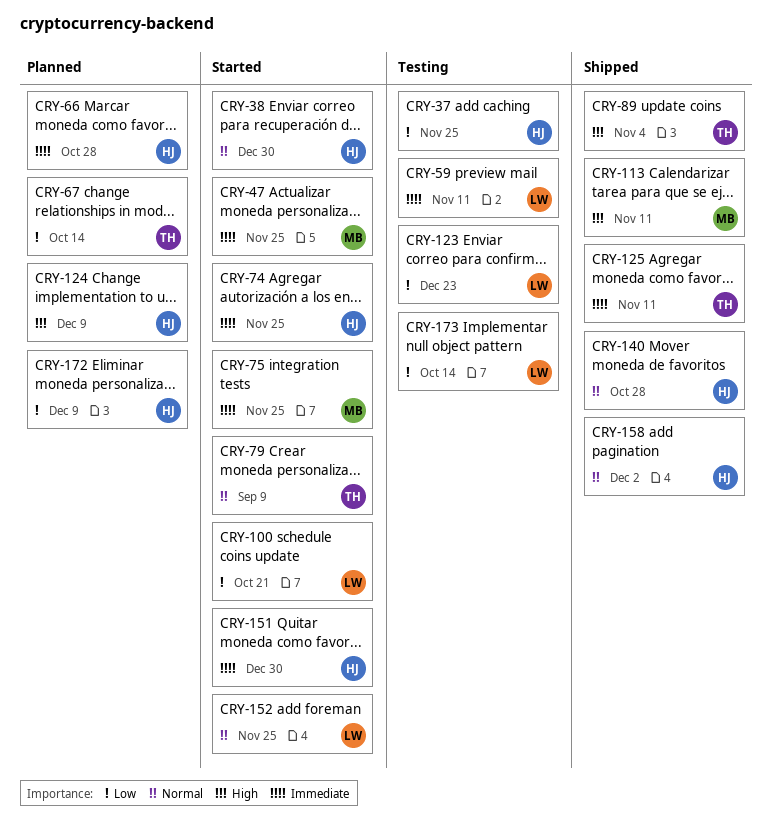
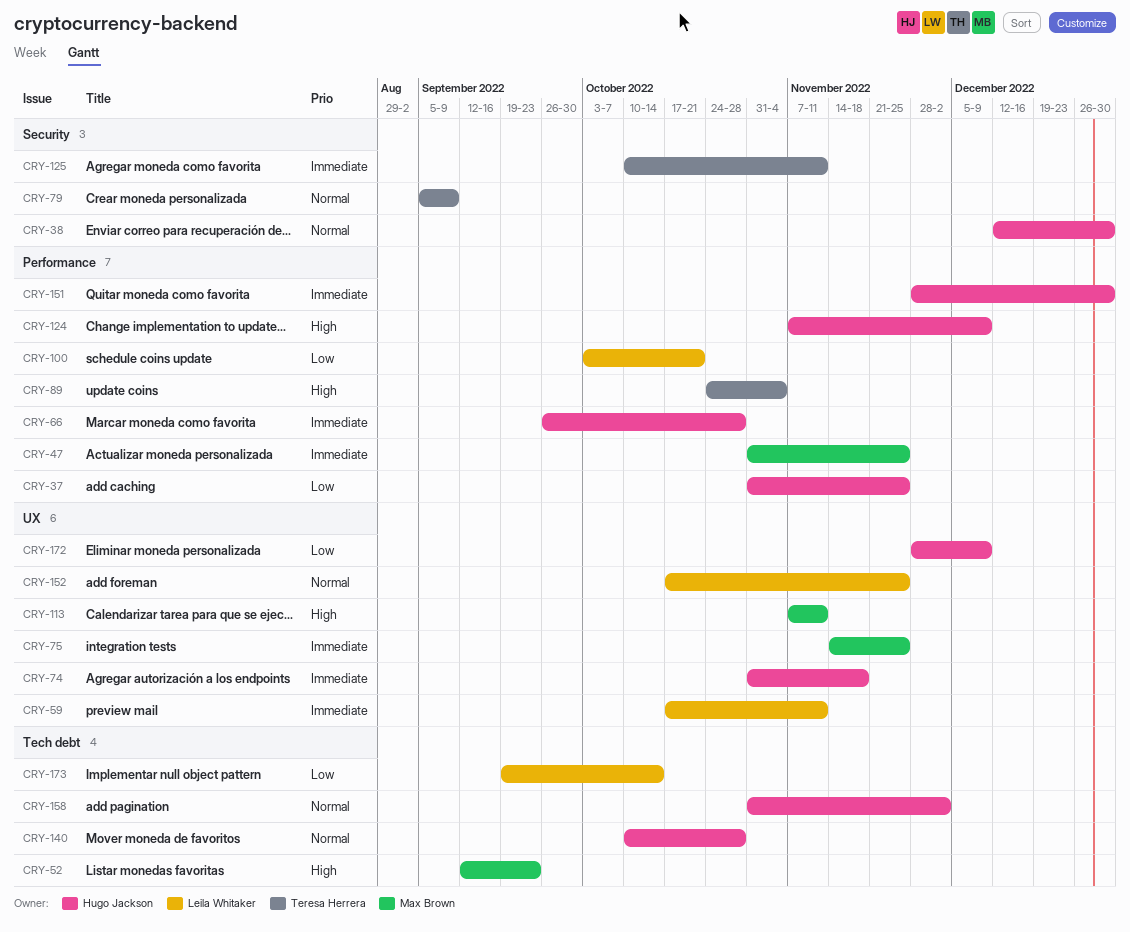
CRY-52: none -> present
CRY-67: present -> none
CRY-74, due: Nov 25 -> Nov 18
CRY-123: present -> none

